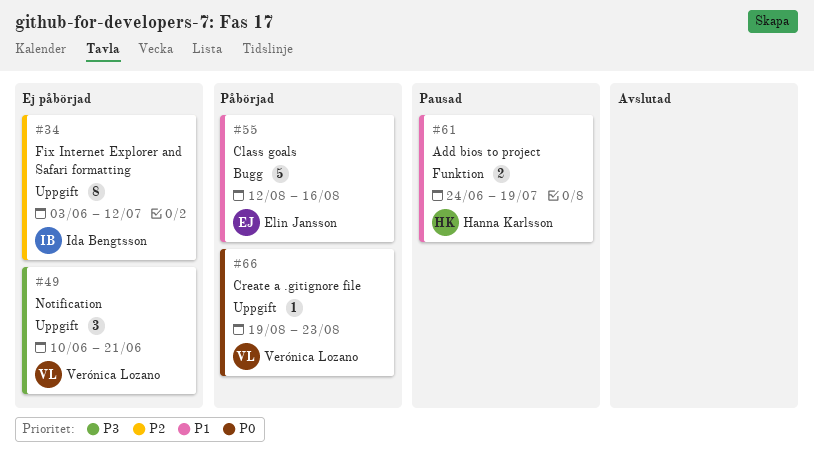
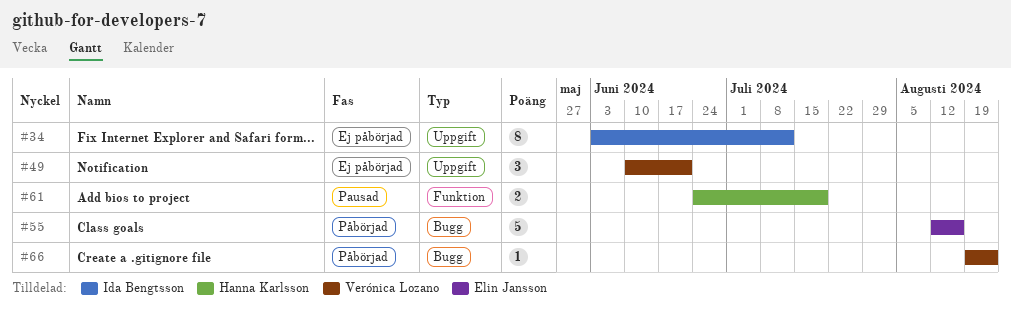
#66, label: Uppgift -> Bugg

